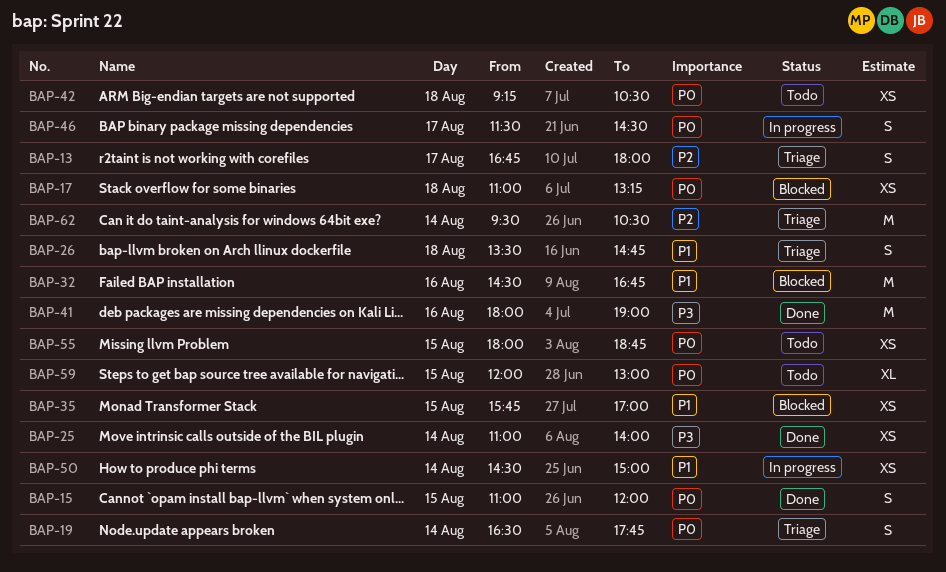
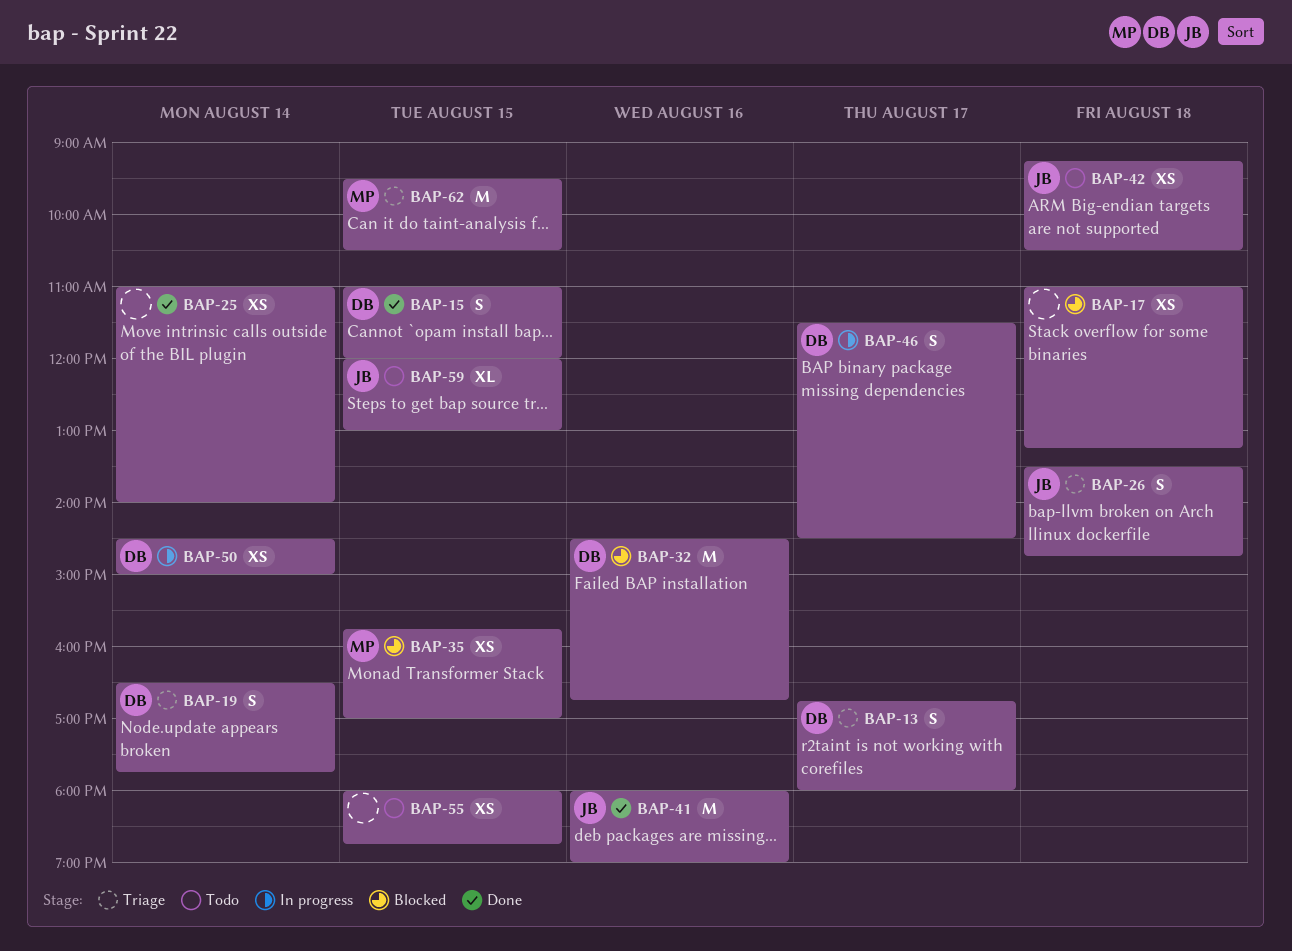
BAP-62, day: Aug 14 -> Aug 15

